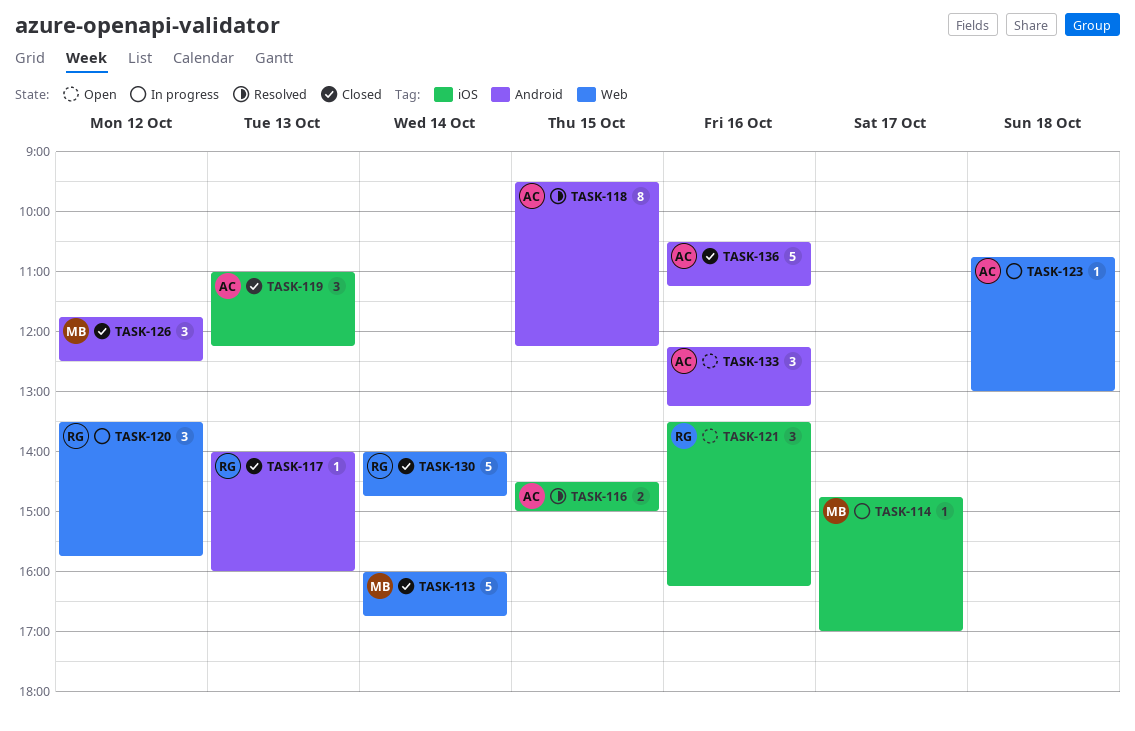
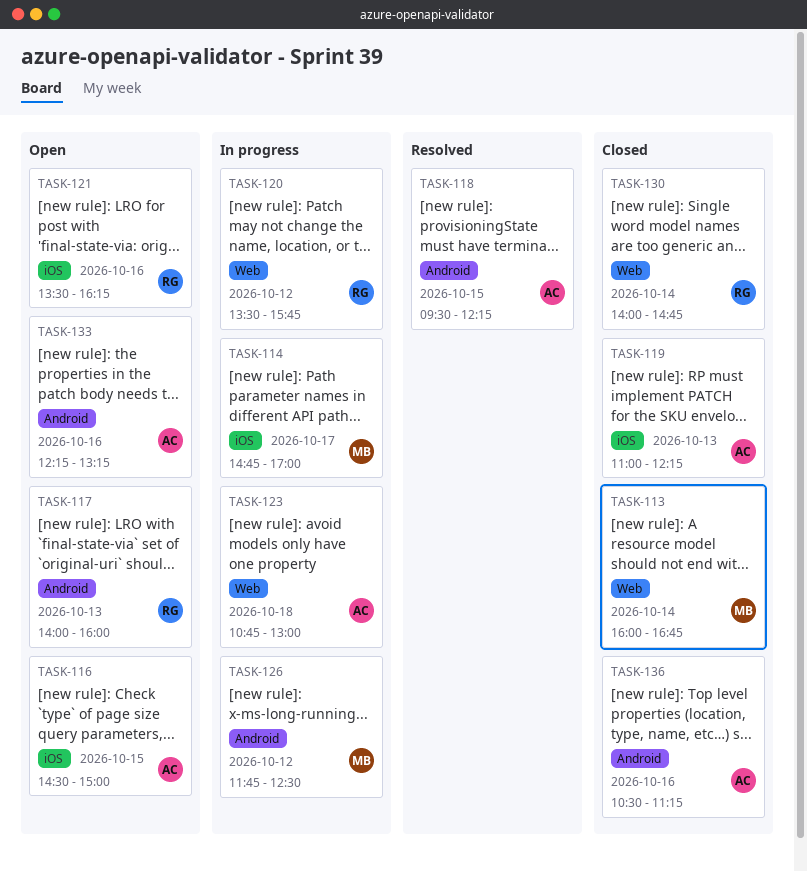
TASK-116, status: Resolved -> Open
TASK-117, status: Closed -> Open
TASK-126, status: Closed -> In progress

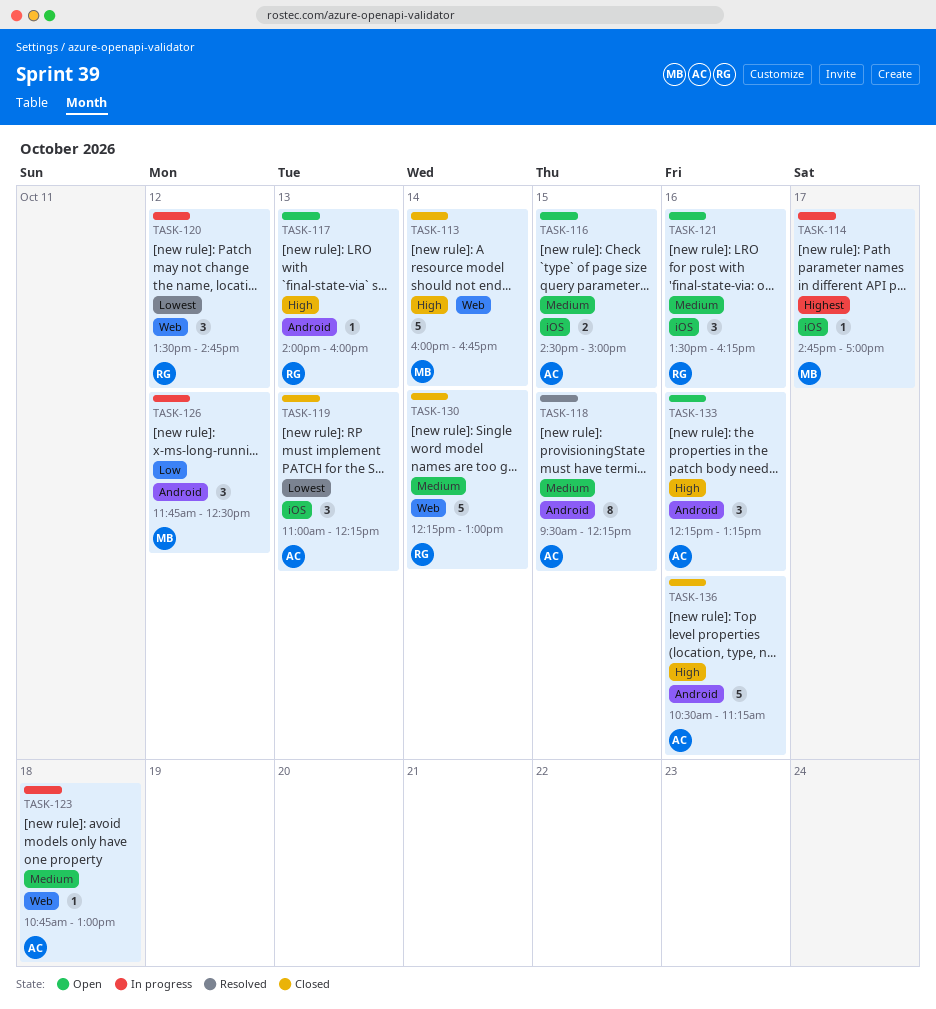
TASK-120, ends: 15:45 -> 14:45
TASK-130, begins: 14:00 -> 12:15
TASK-130, ends: 14:45 -> 13:00

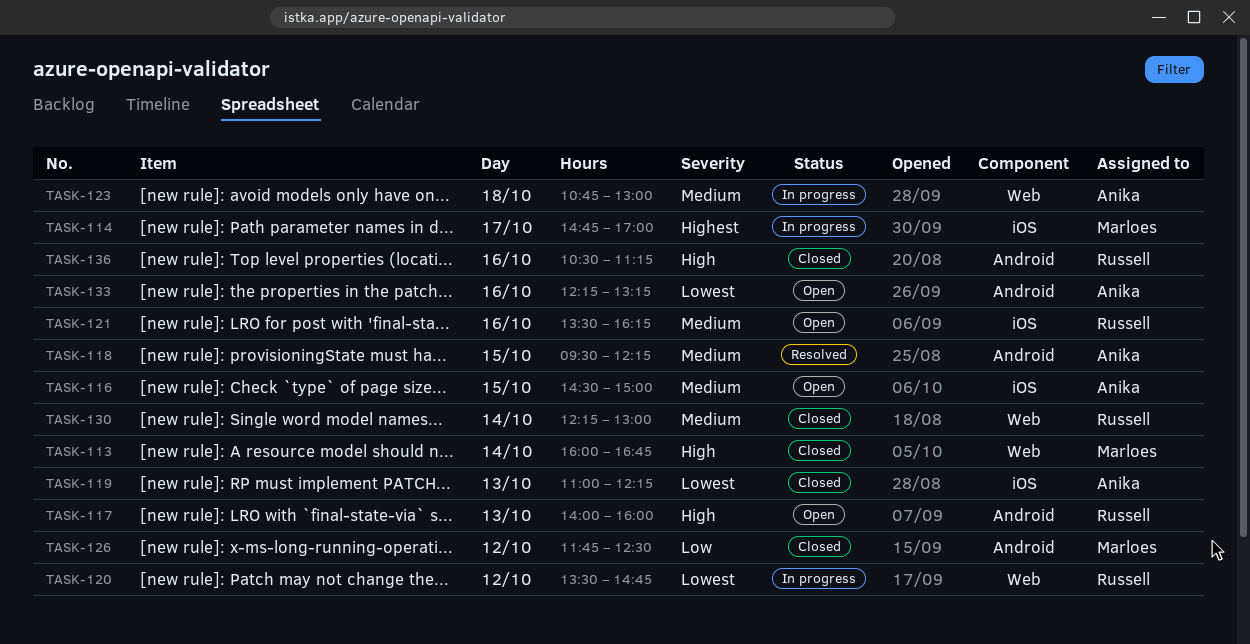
TASK-126, status: In progress -> Closed
TASK-133, priority: High -> Lowest
TASK-136, owner: Anika -> Russell

